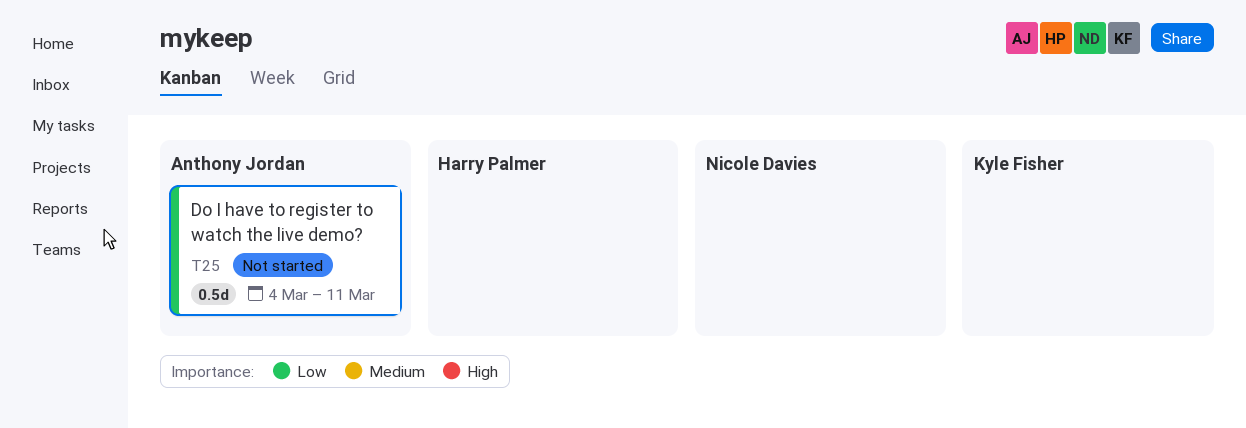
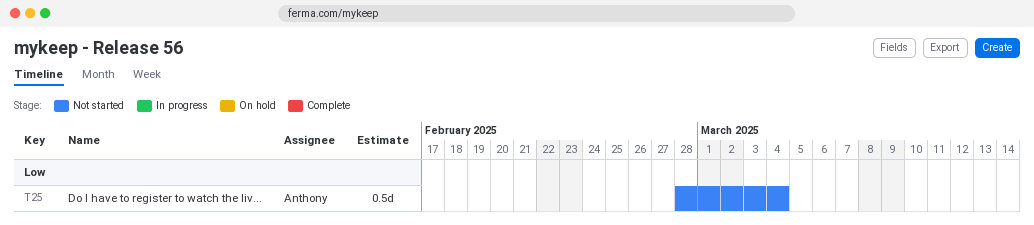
T25, start: Mar 4 -> Feb 28
T25, due: Mar 11 -> Mar 4

